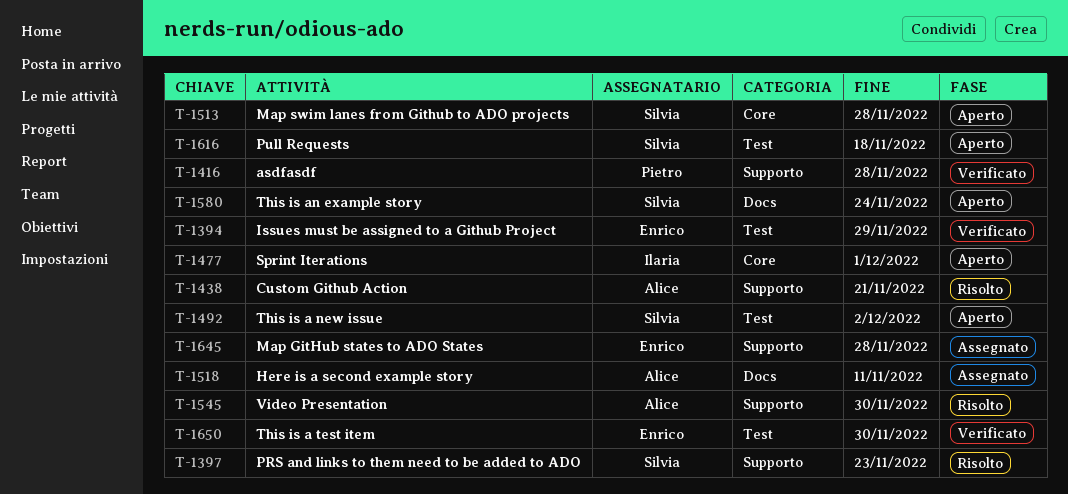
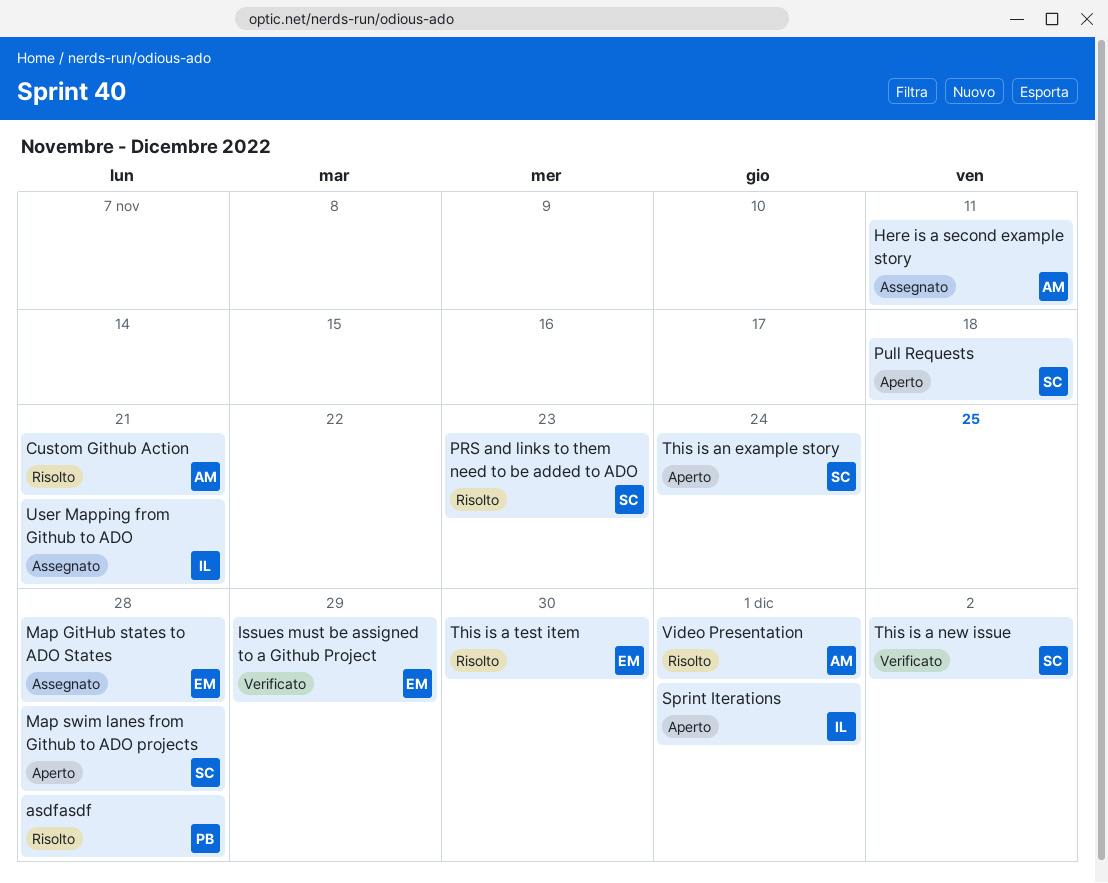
asdfasdf, status: Verificato -> Risolto
This is a new issue, status: Aperto -> Verificato
This is a test item, status: Verificato -> Risolto
User Mapping from Github to ADO: none -> present
Video Presentation, due: Nov 30 -> Dec 1

